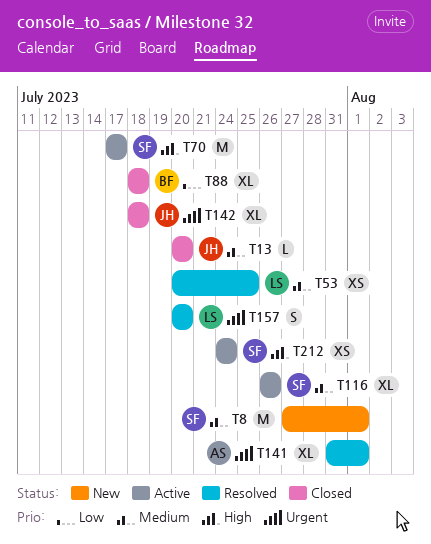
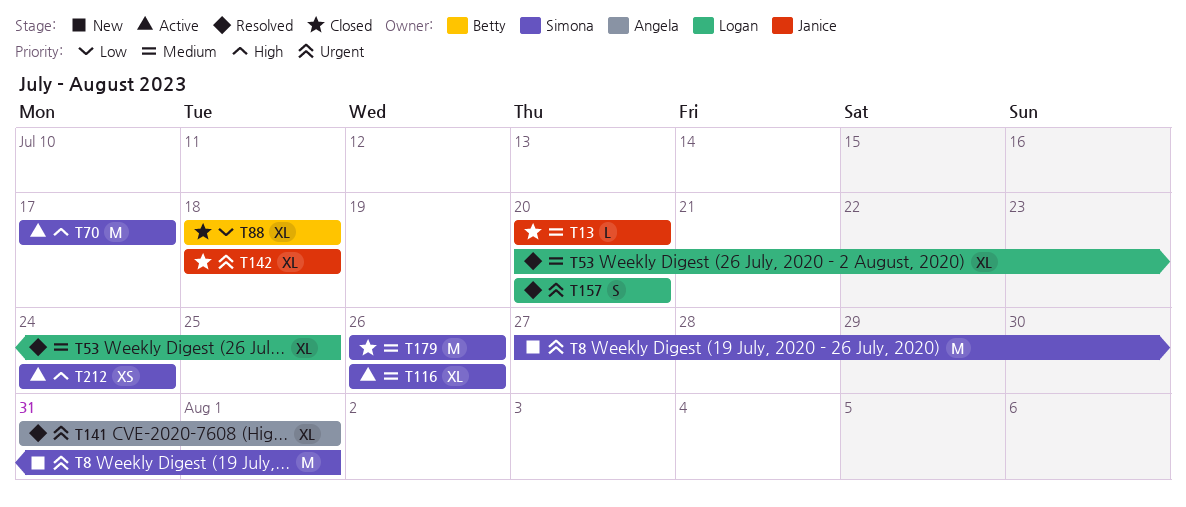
T8, priority: Medium -> Urgent
T53, estimate: XS -> XL
T179: none -> present

